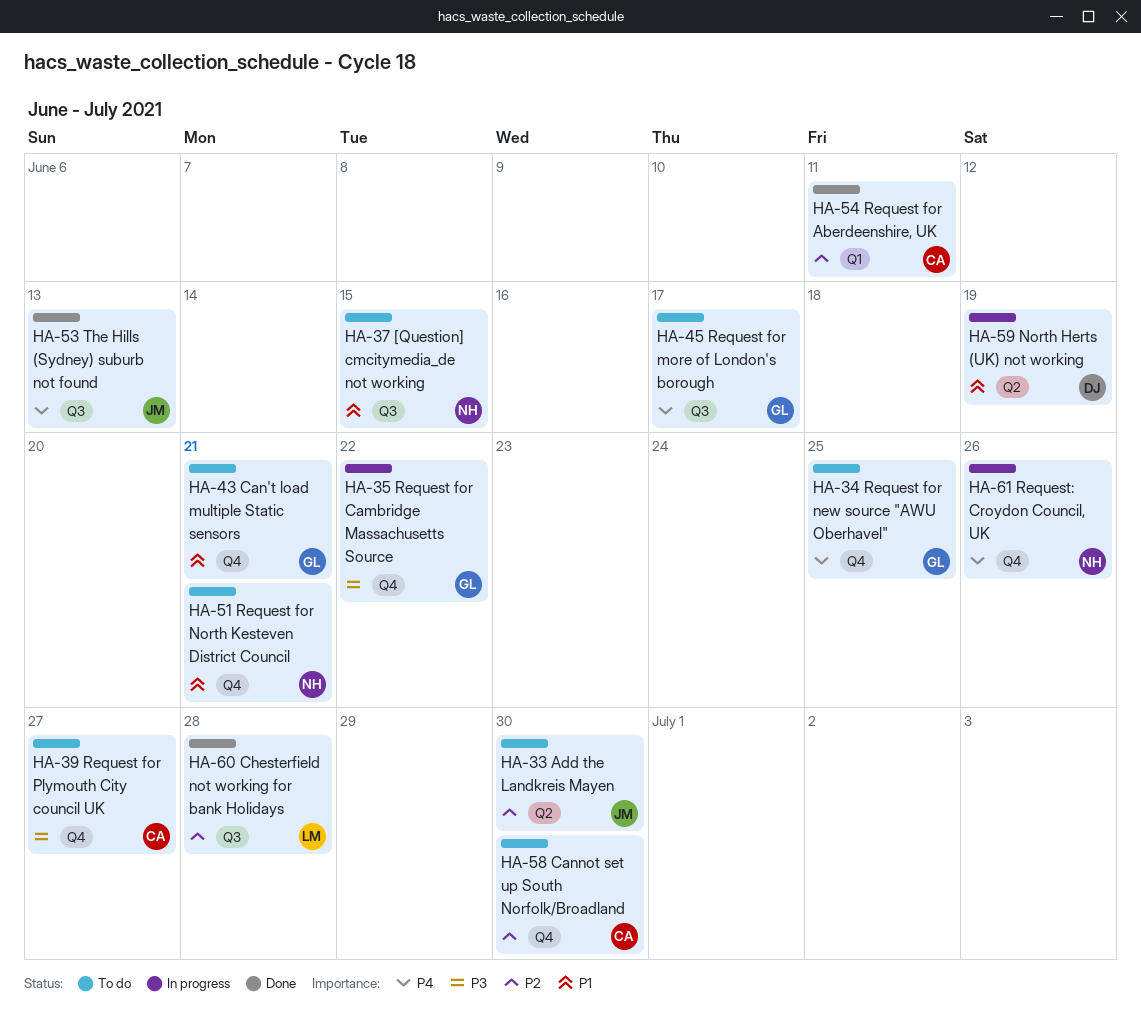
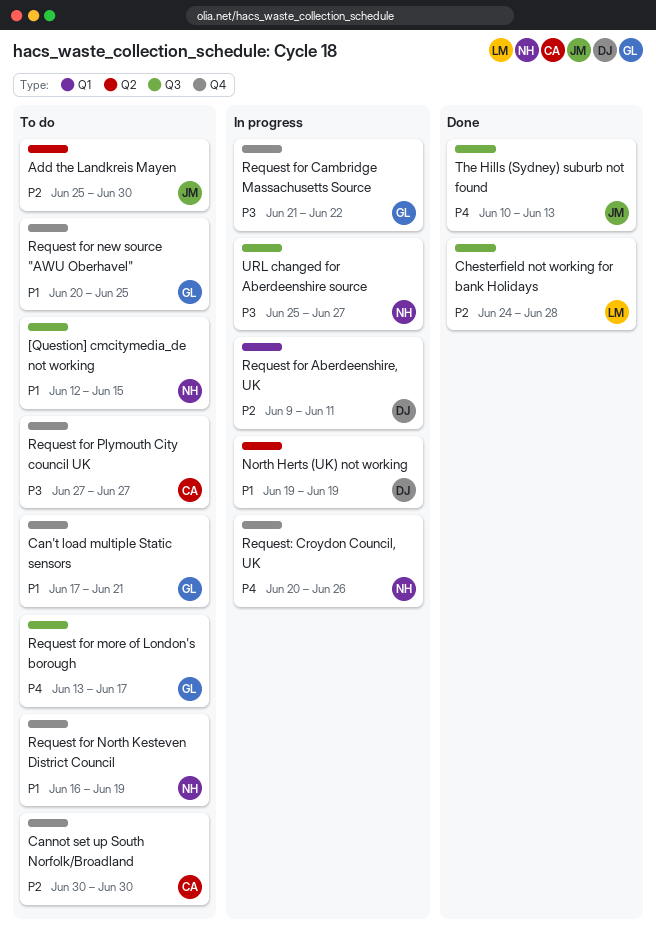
Request for Aberdeenshire, UK, status: Done -> In progress
Request for Aberdeenshire, UK, owner: CA -> DJ
Request for new source "AWU Oberhavel", priority: P4 -> P1
Request for North Kesteven District Council, due: Jun 21 -> Jun 19
URL changed for Aberdeenshire source: none -> present

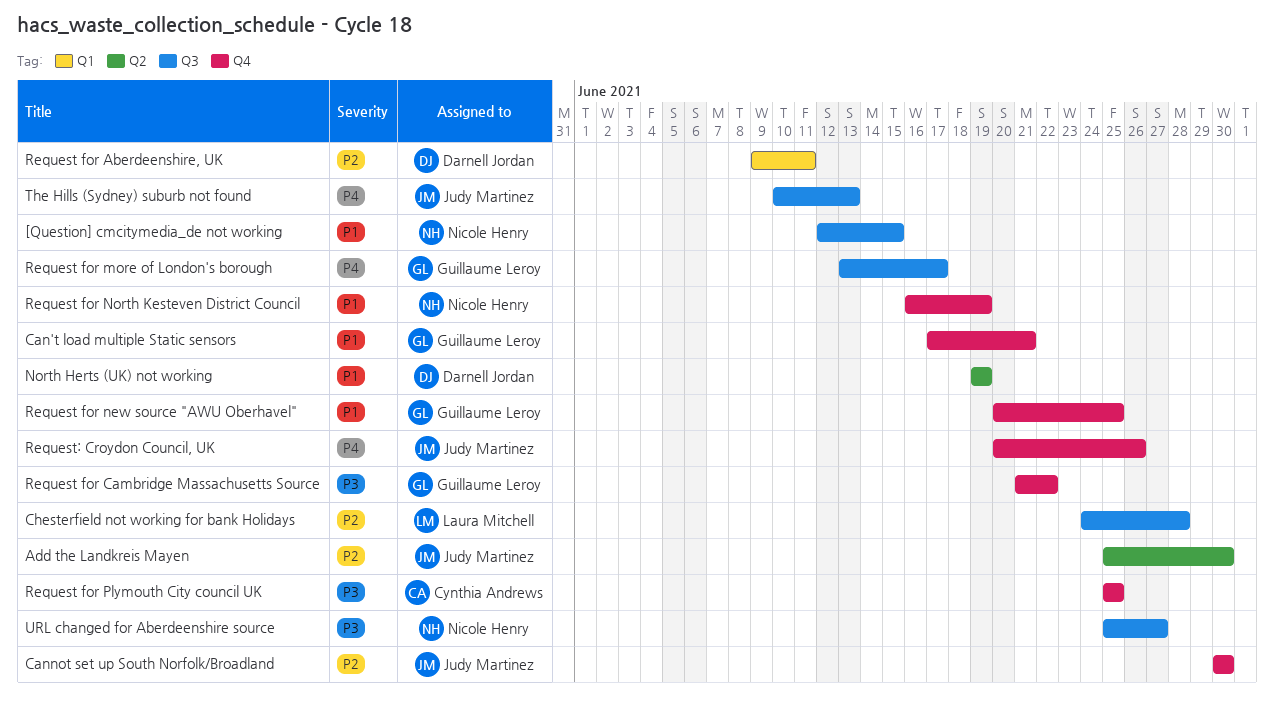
Cannot set up South Norfolk/Broadland, owner: Cynthia Andrews -> Judy Martinez
Request for Plymouth City council UK, start: Jun 27 -> Jun 25
Request for Plymouth City council UK, due: Jun 27 -> Jun 25
Request: Croydon Council, UK, owner: Nicole Henry -> Judy Martinez

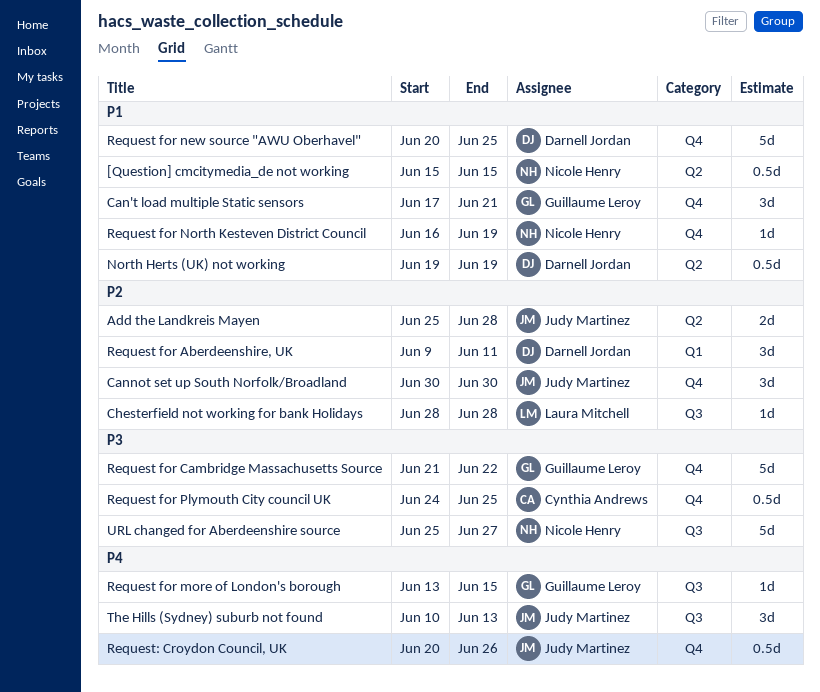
[Question] cmcitymedia_de not working, label: Q3 -> Q2
[Question] cmcitymedia_de not working, start: Jun 12 -> Jun 15
Add the Landkreis Mayen, due: Jun 30 -> Jun 28
Chesterfield not working for bank Holidays, start: Jun 24 -> Jun 28
Request for more of London's borough, due: Jun 17 -> Jun 15
Request for new source "AWU Oberhavel", owner: Guillaume Leroy -> Darnell Jordan
Request for Plymouth City council UK, start: Jun 25 -> Jun 24

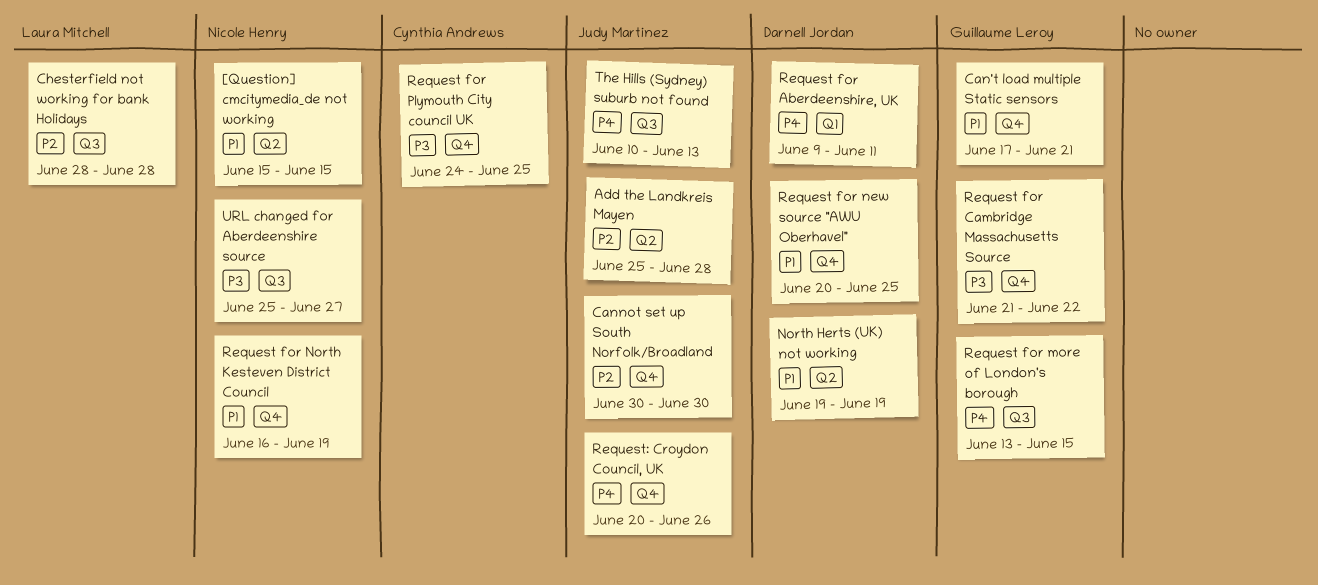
Request for Aberdeenshire, UK, priority: P2 -> P4

